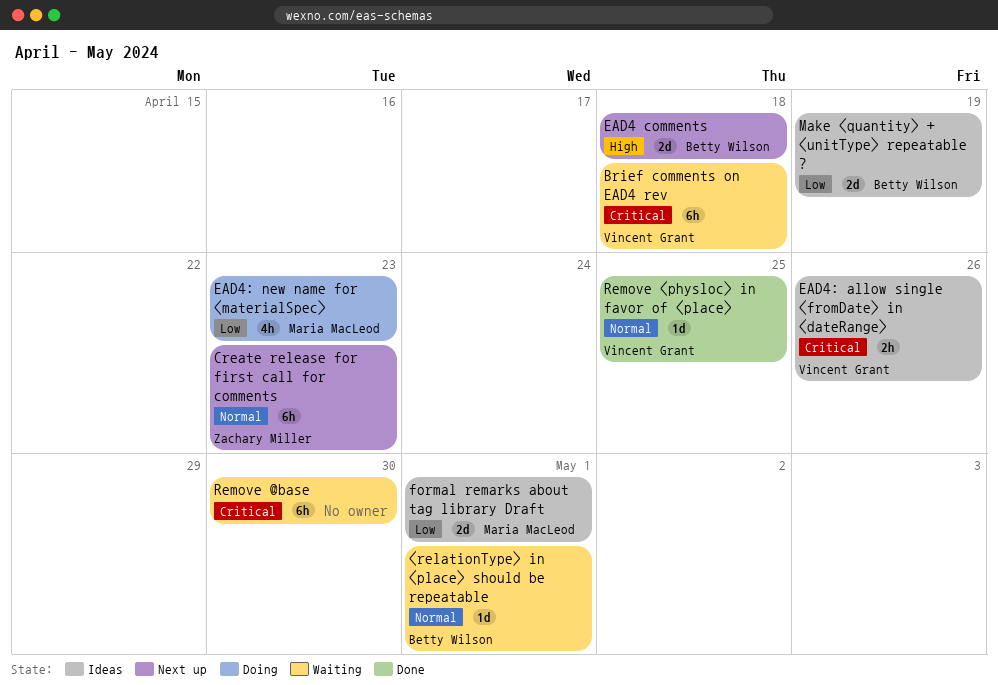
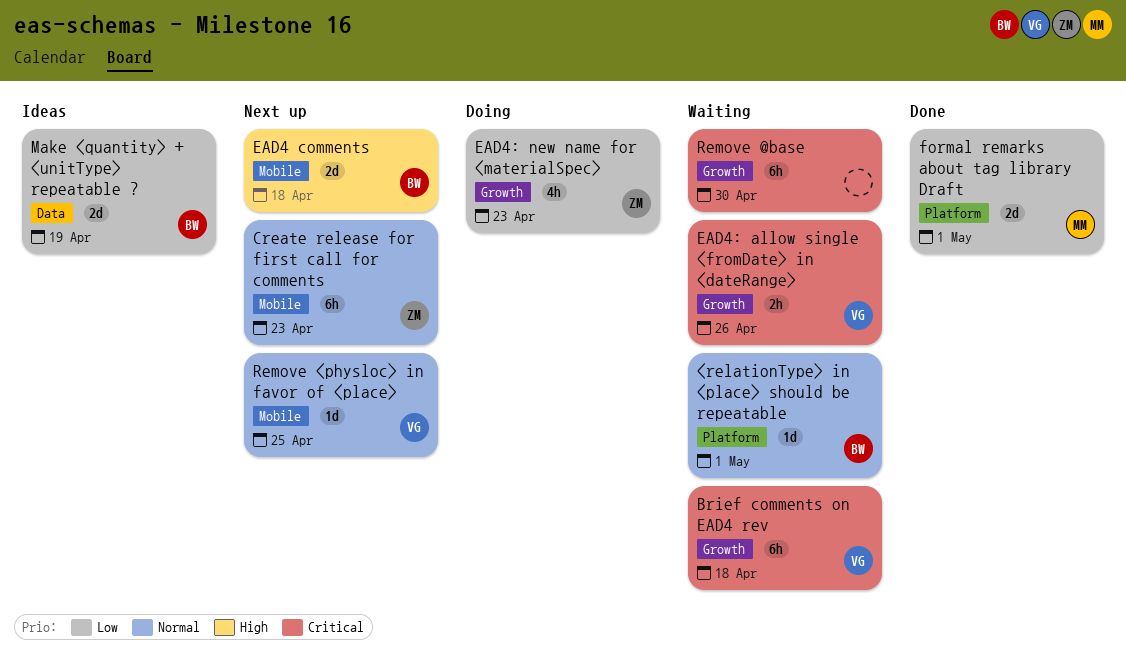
EAD4: allow single <fromDate> in <dateRange>, status: Ideas -> Waiting
EAD4: new name for <materialSpec>, owner: Maria MacLeod -> Zachary Miller
formal remarks about tag library Draft, status: Ideas -> Done
Remove <physloc> in favor of <place>, status: Done -> Next up

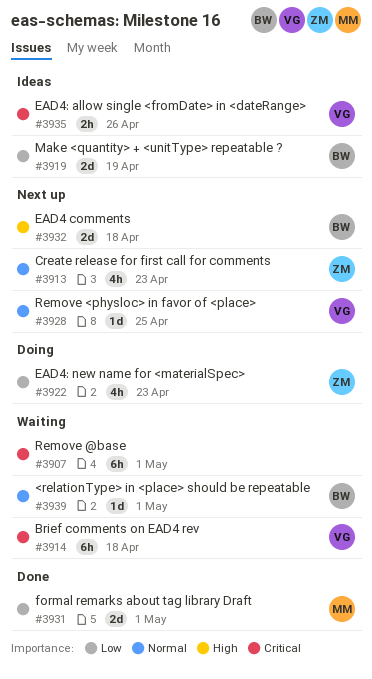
Create release for first call for comments, estimate: 6h -> 4h
EAD4: allow single <fromDate> in <dateRange>, status: Waiting -> Ideas
Remove @base, due: Apr 30 -> May 1

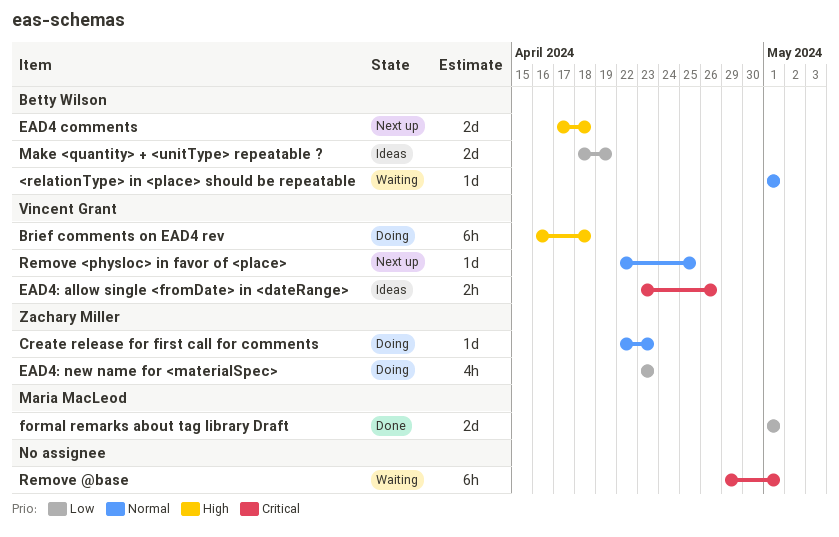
Brief comments on EAD4 rev, status: Waiting -> Doing
Brief comments on EAD4 rev, priority: Critical -> High
Create release for first call for comments, status: Next up -> Doing
Create release for first call for comments, estimate: 4h -> 1d

